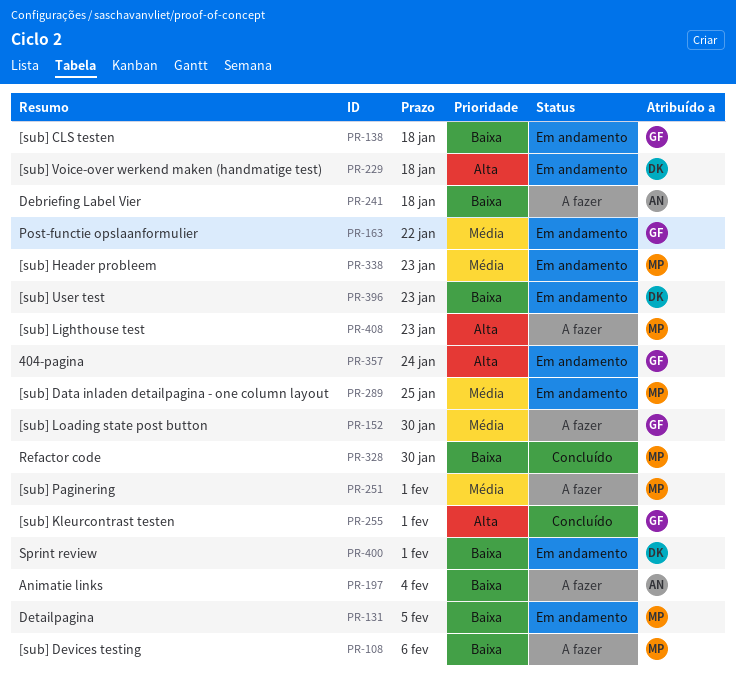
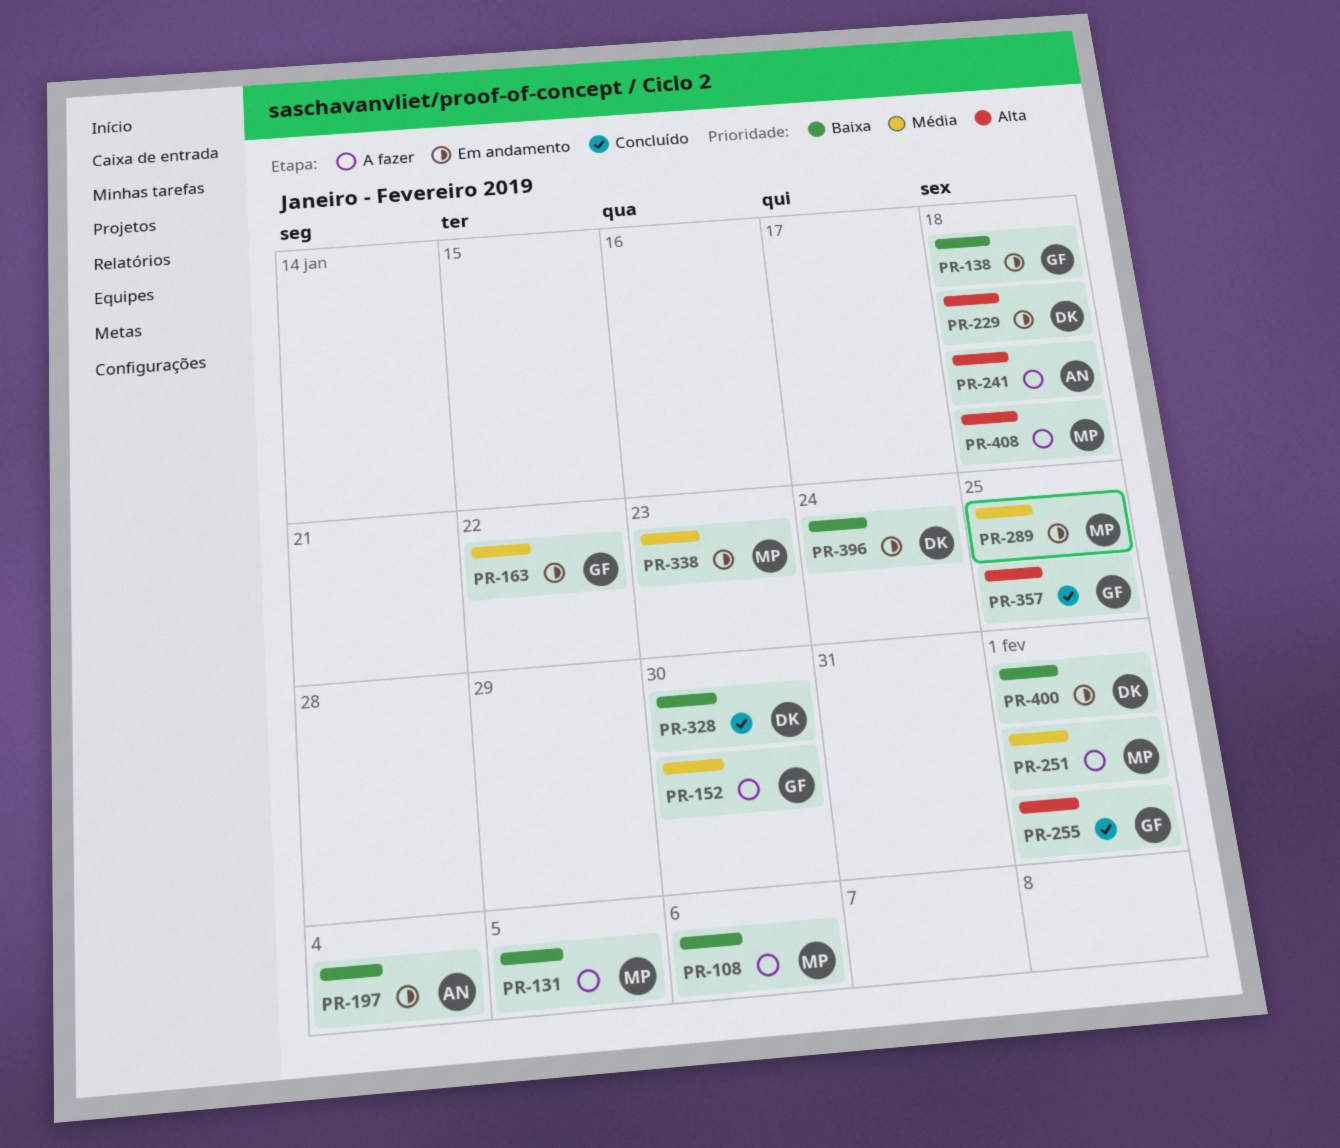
PR-131, status: Em andamento -> A fazer
PR-197, status: A fazer -> Em andamento
PR-241, priority: Baixa -> Alta
PR-328, owner: MP -> DK
PR-357, status: Em andamento -> Concluído
PR-357, due: Jan 24 -> Jan 25
PR-396, due: Jan 23 -> Jan 24
PR-408, due: Jan 23 -> Jan 18

